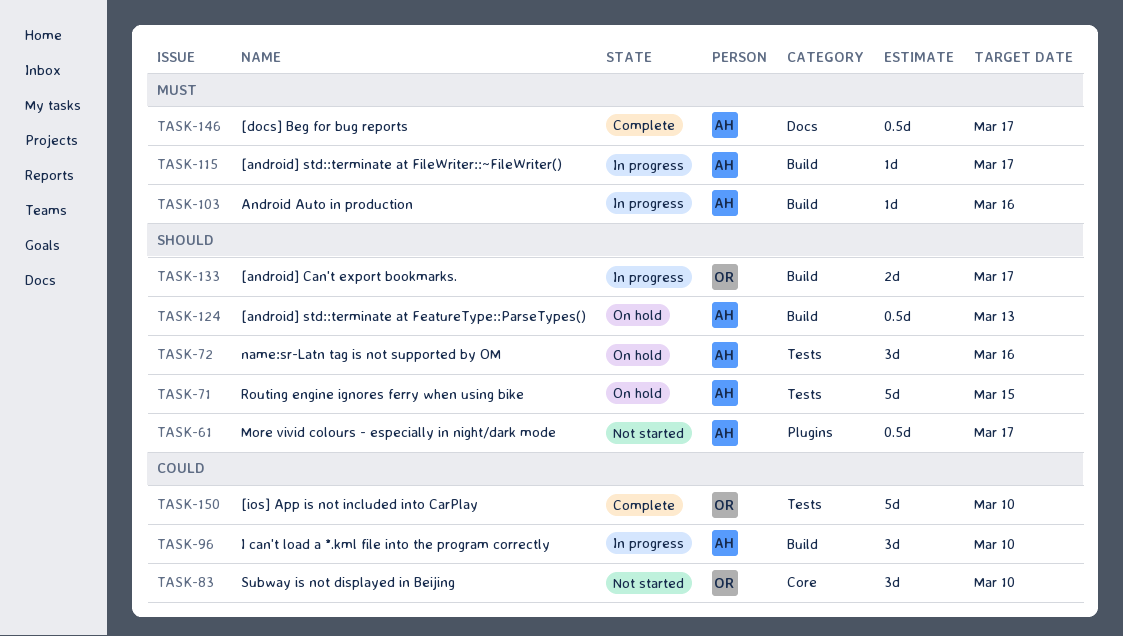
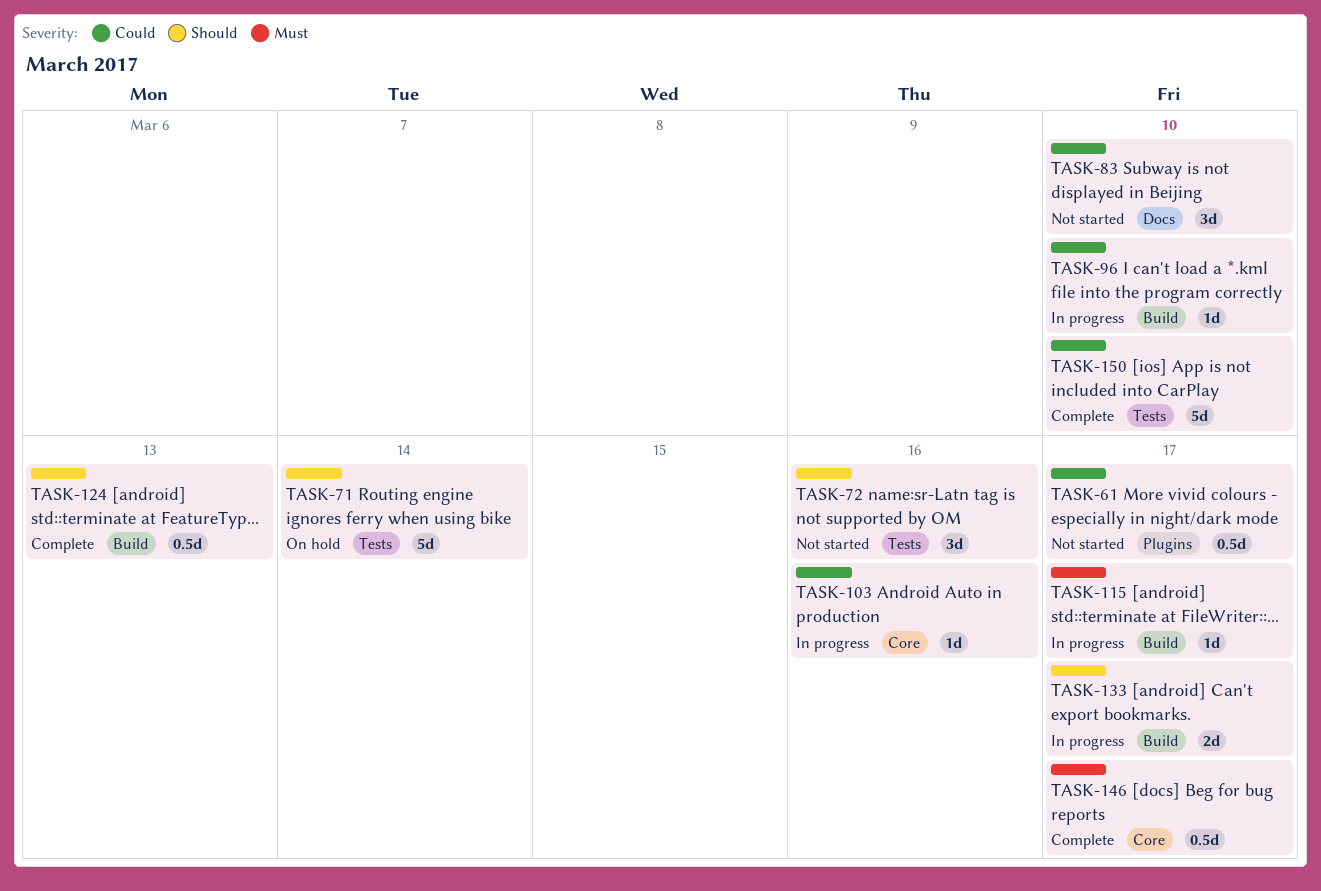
TASK-61, priority: Should -> Could
TASK-71, due: Mar 15 -> Mar 14
TASK-72, status: On hold -> Not started
TASK-83, label: Core -> Docs
TASK-96, estimate: 3d -> 1d
TASK-103, priority: Must -> Could
TASK-103, label: Build -> Core
TASK-124, status: On hold -> Complete
TASK-146, label: Docs -> Core

